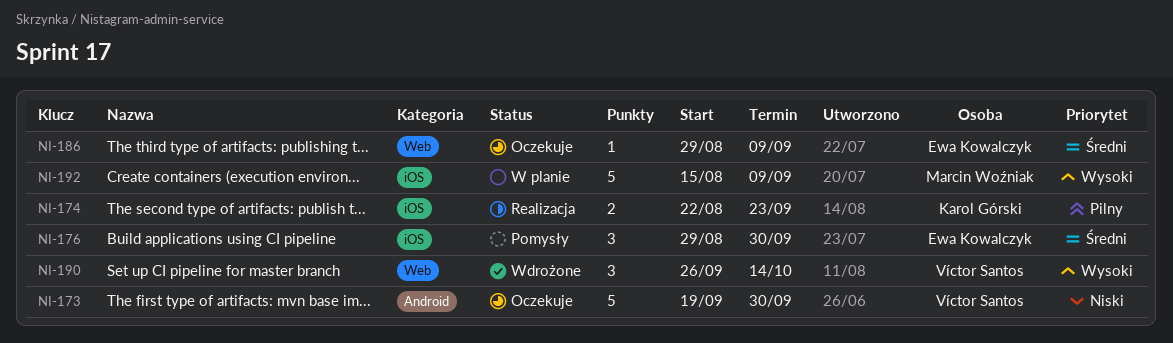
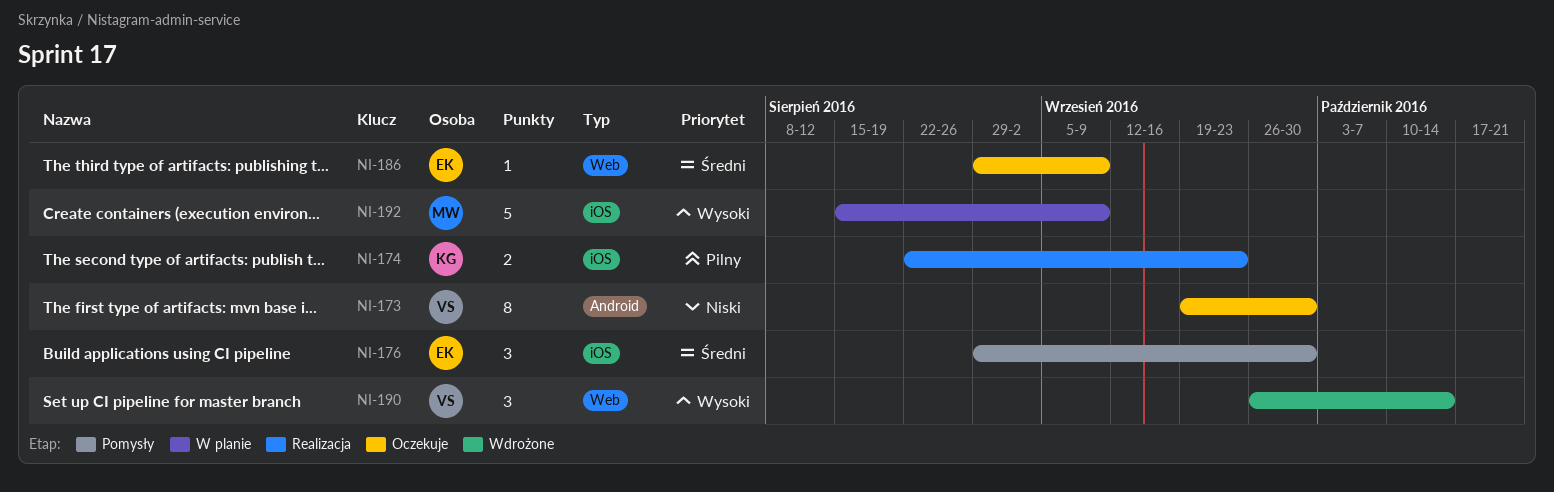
NI-173, estimate: 5 -> 8

